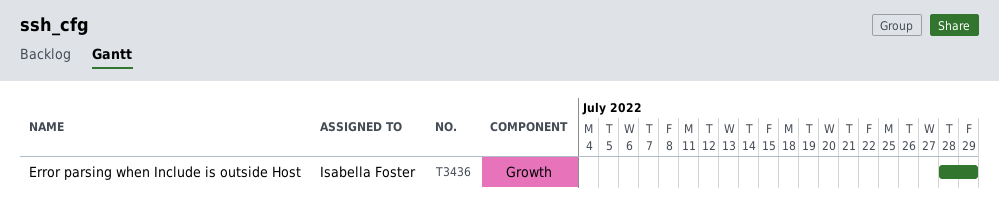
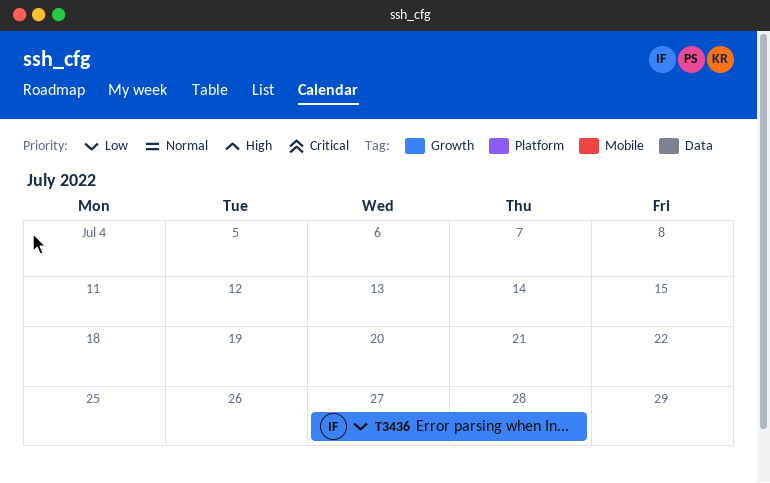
T3436, start: Jul 28 -> Jul 27
T3436, due: Jul 29 -> Jul 28

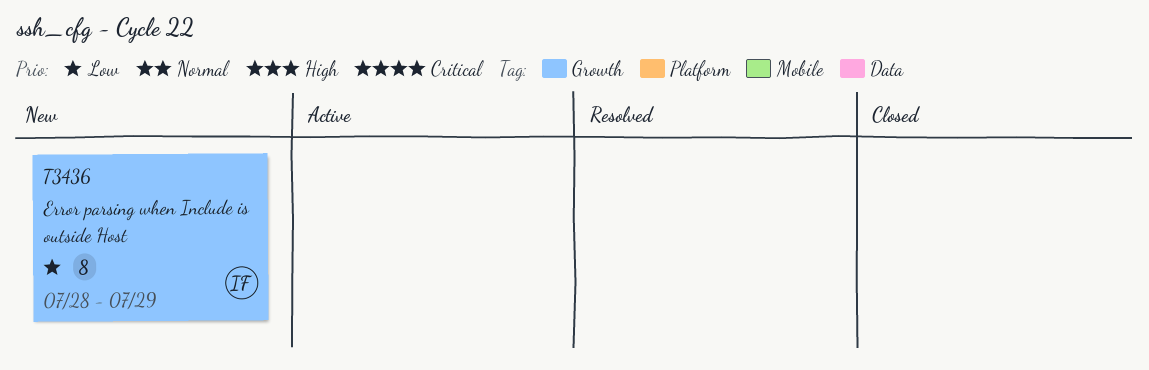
T3436, start: Jul 27 -> Jul 28
T3436, due: Jul 28 -> Jul 29

